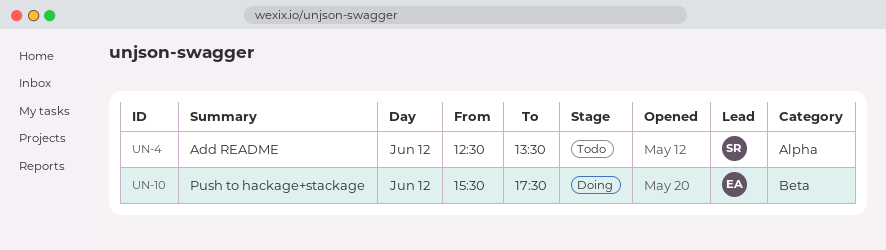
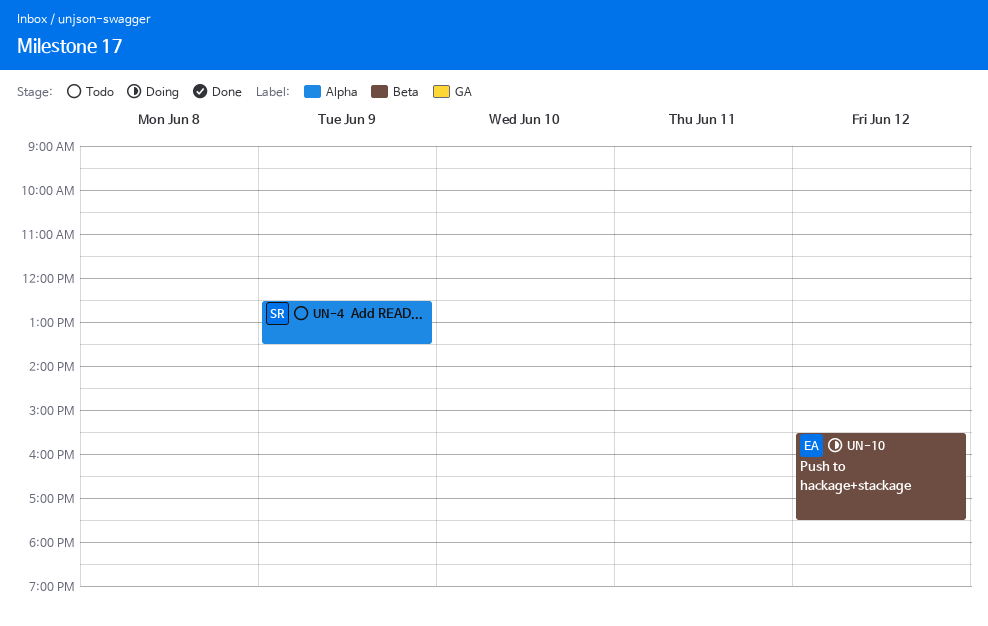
UN-4, day: Jun 12 -> Jun 9

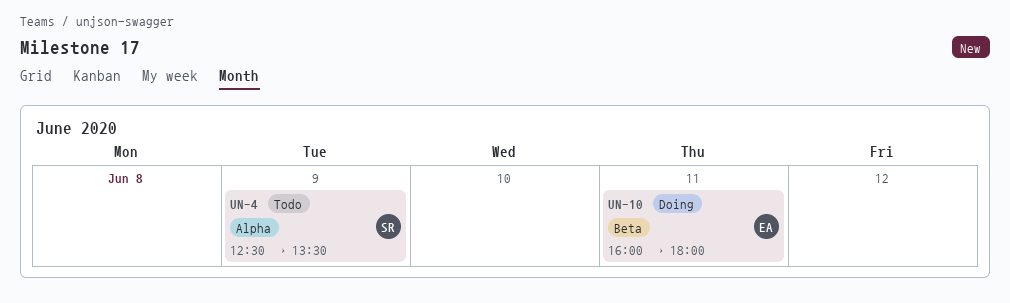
UN-10, day: Jun 12 -> Jun 11
UN-10, begins: 15:30 -> 16:00
UN-10, ends: 17:30 -> 18:00

